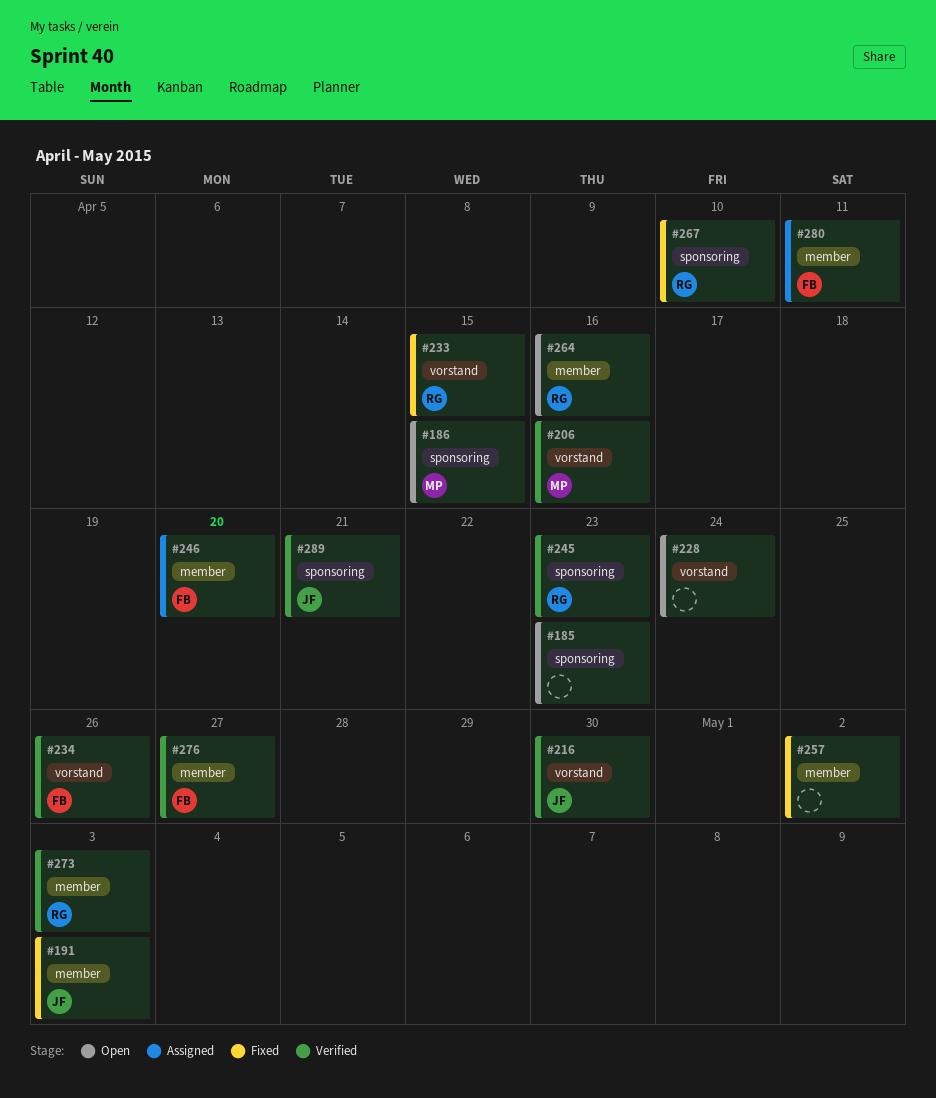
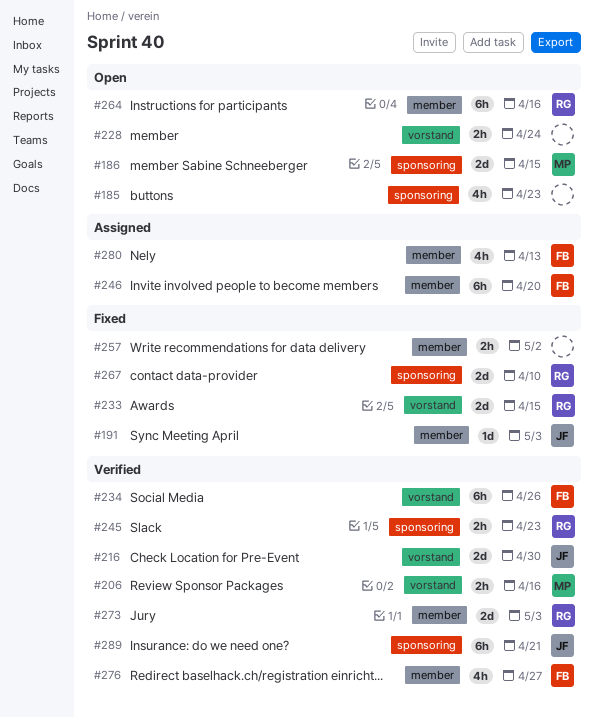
#280, due: Apr 11 -> Apr 13

